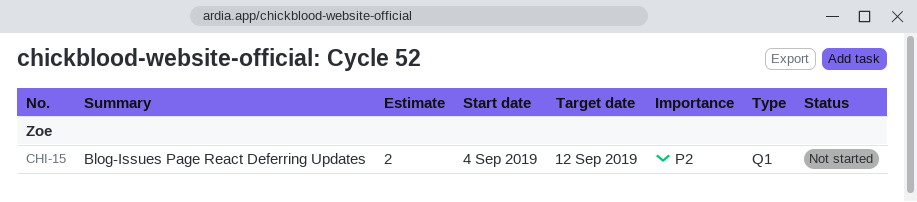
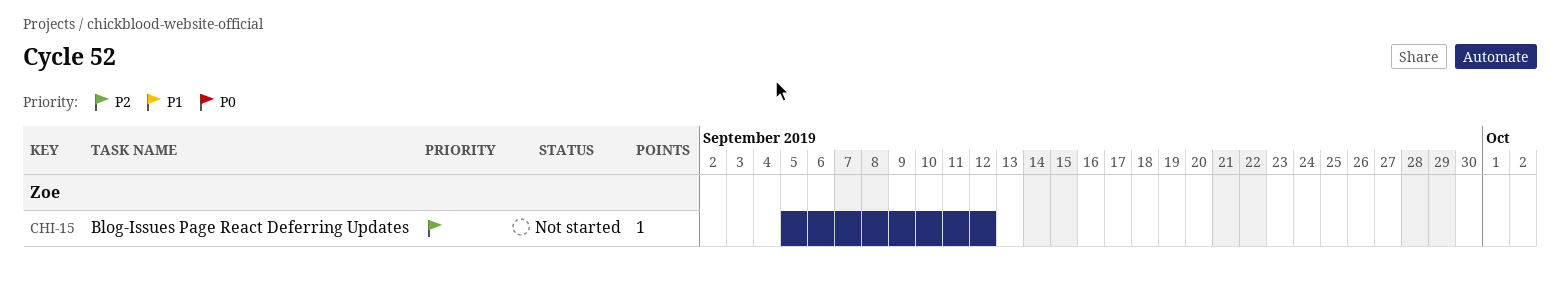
CHI-15, estimate: 2 -> 1
CHI-15, start: Sep 4 -> Sep 5

